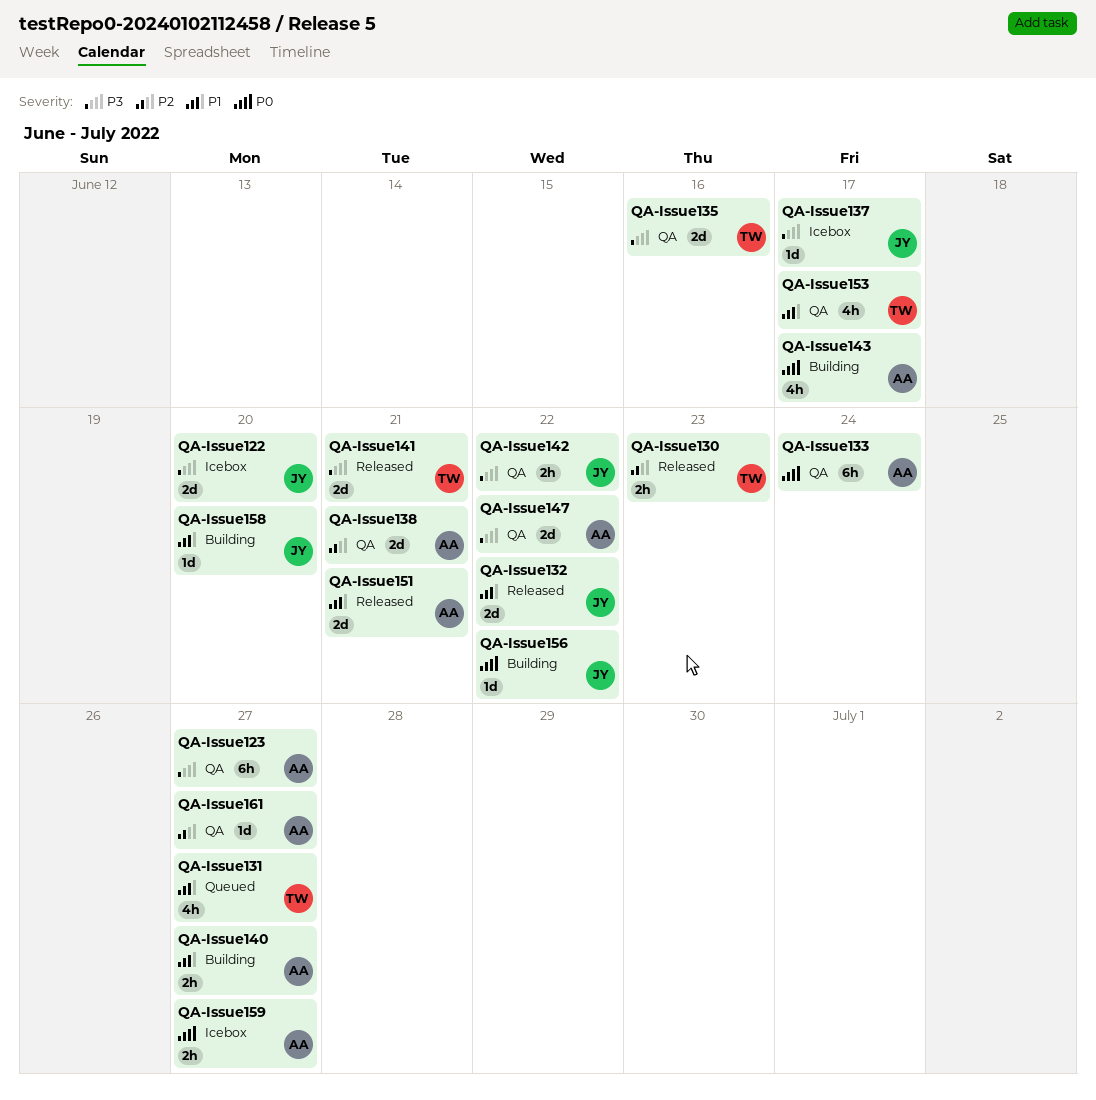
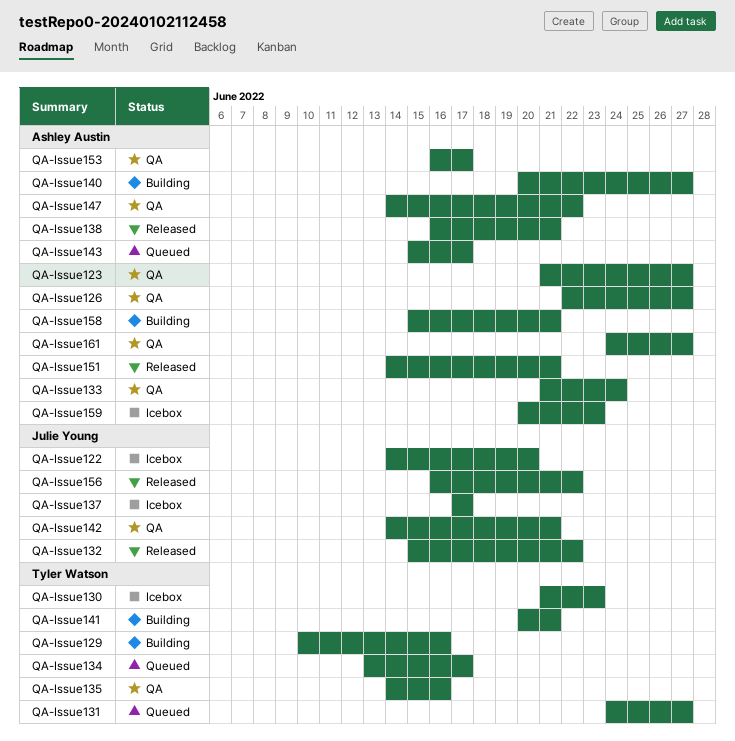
QA-Issue126: none -> present
QA-Issue129: none -> present
QA-Issue130, status: Released -> Icebox
QA-Issue134: none -> present
QA-Issue138, status: QA -> Released
QA-Issue141, status: Released -> Building
QA-Issue142, due: Jun 22 -> Jun 21
QA-Issue143, status: Building -> Queued
QA-Issue153, owner: Tyler Watson -> Ashley Austin
QA-Issue156, status: Building -> Released
QA-Issue158, owner: Julie Young -> Ashley Austin
QA-Issue158, due: Jun 20 -> Jun 21
QA-Issue159, due: Jun 27 -> Jun 23

